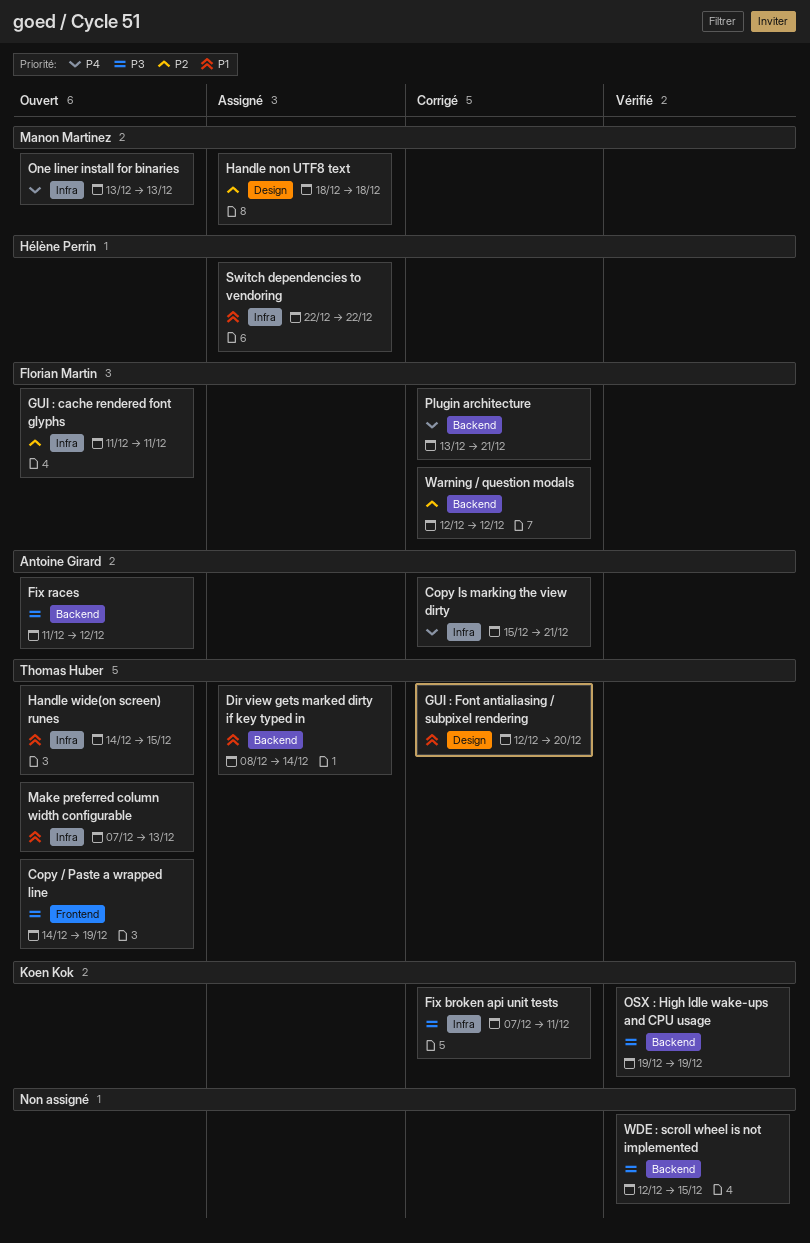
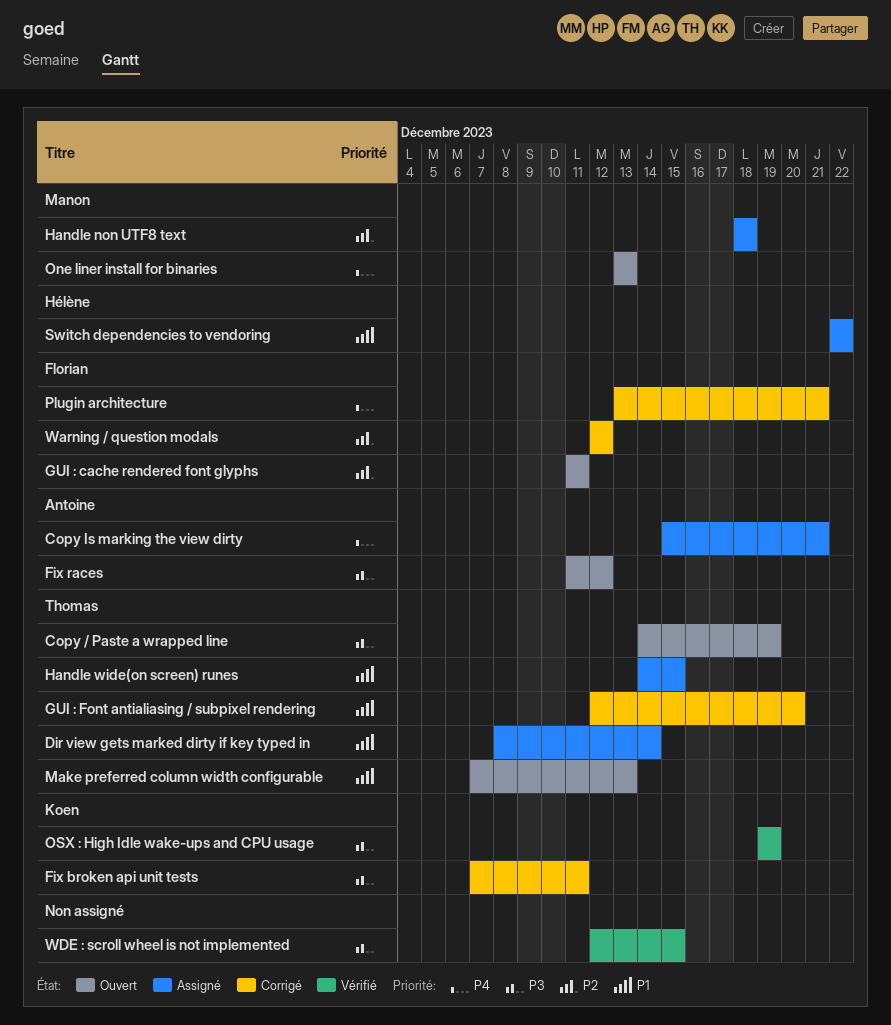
Copy Is marking the view dirty, status: Corrigé -> Assigné
Handle wide(on screen) runes, status: Ouvert -> Assigné

